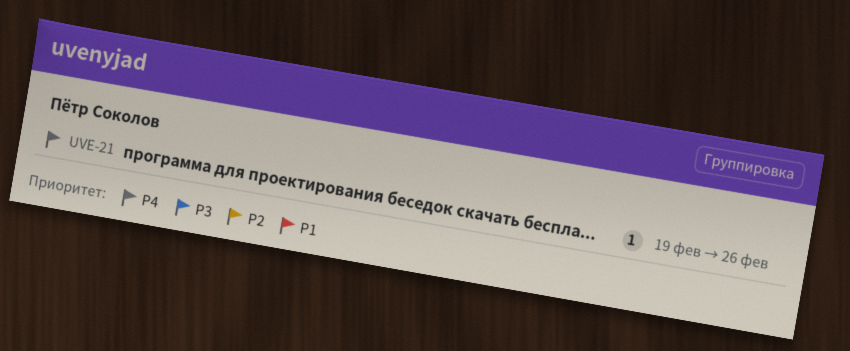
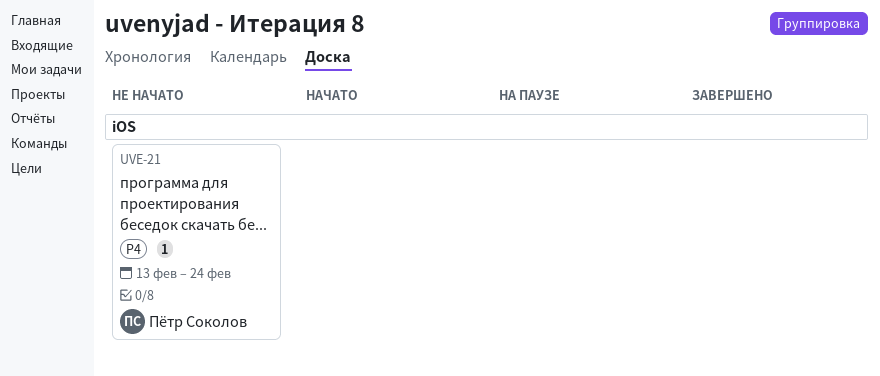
UVE-21, start: Feb 19 -> Feb 13
UVE-21, due: Feb 26 -> Feb 24

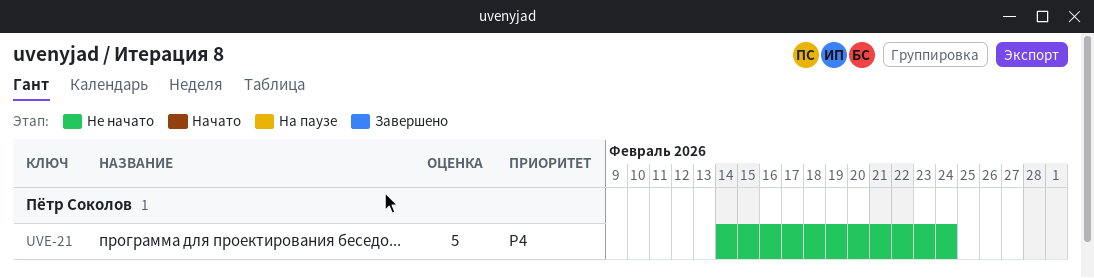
UVE-21, estimate: 1 -> 5
UVE-21, start: Feb 13 -> Feb 14

